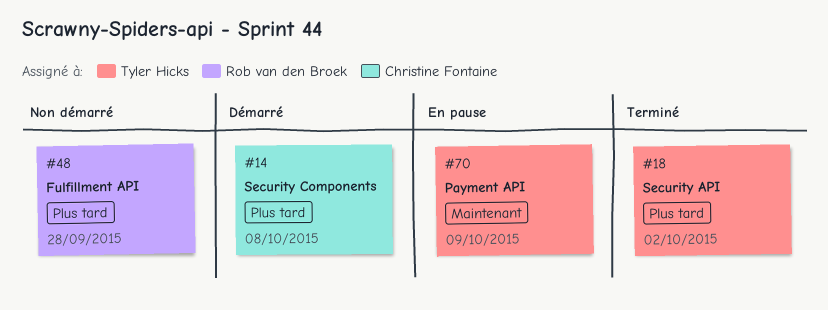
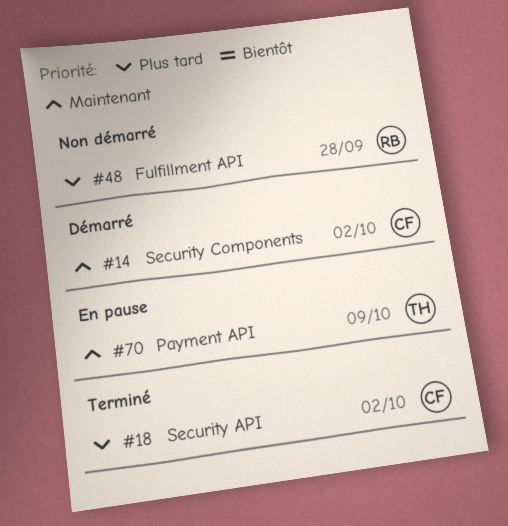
#14, priority: Plus tard -> Maintenant
#14, due: Oct 8 -> Oct 2
#18, owner: Tyler Hicks -> Christine Fontaine

